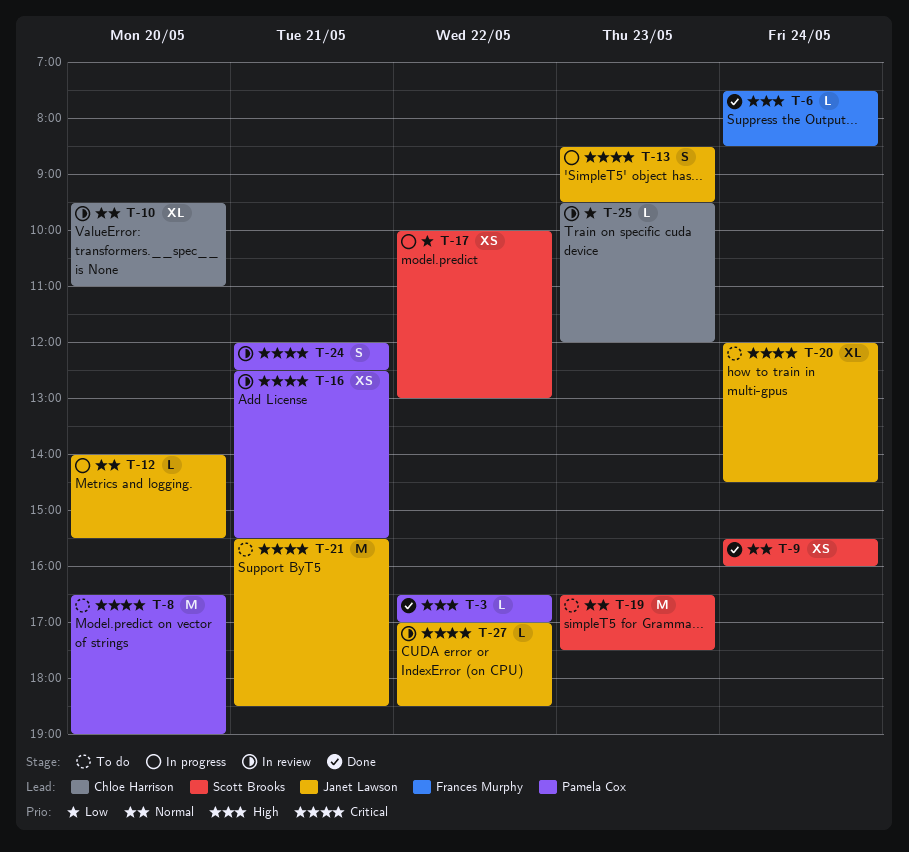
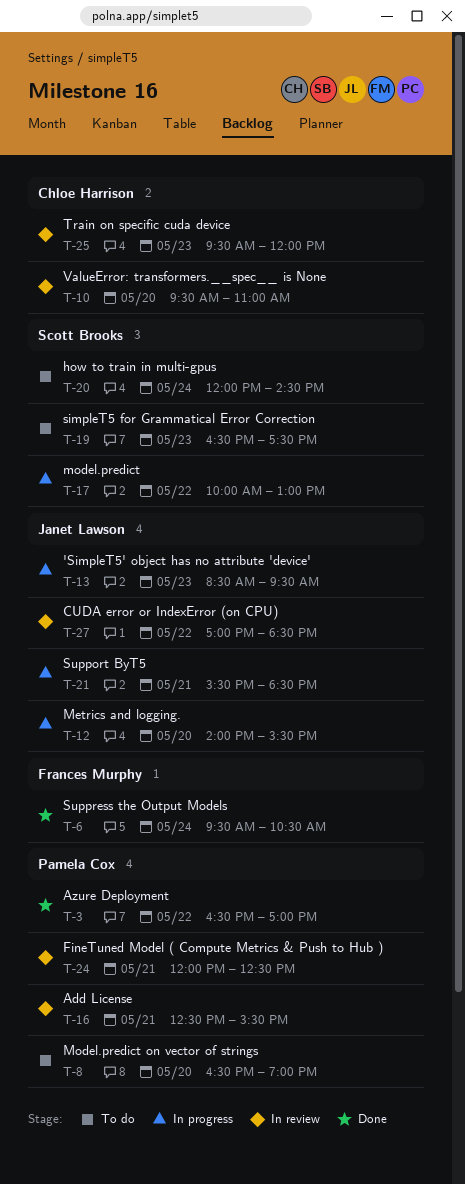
T-6, begins: 07:30 -> 09:30
T-6, ends: 08:30 -> 10:30
T-9: present -> none
T-20, owner: Janet Lawson -> Scott Brooks
T-21, status: To do -> In progress

